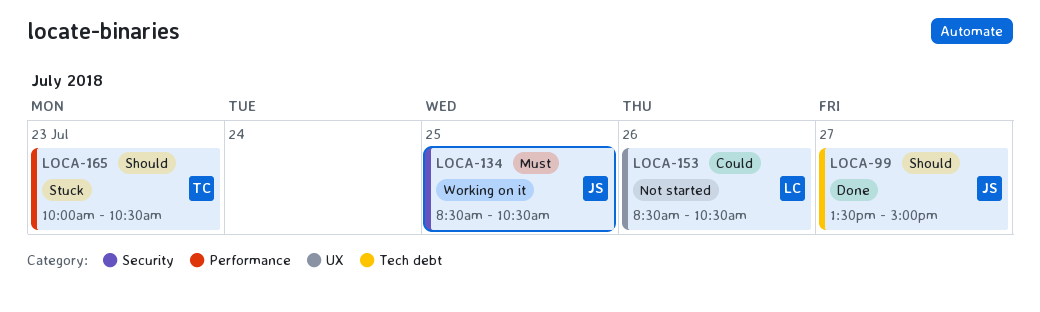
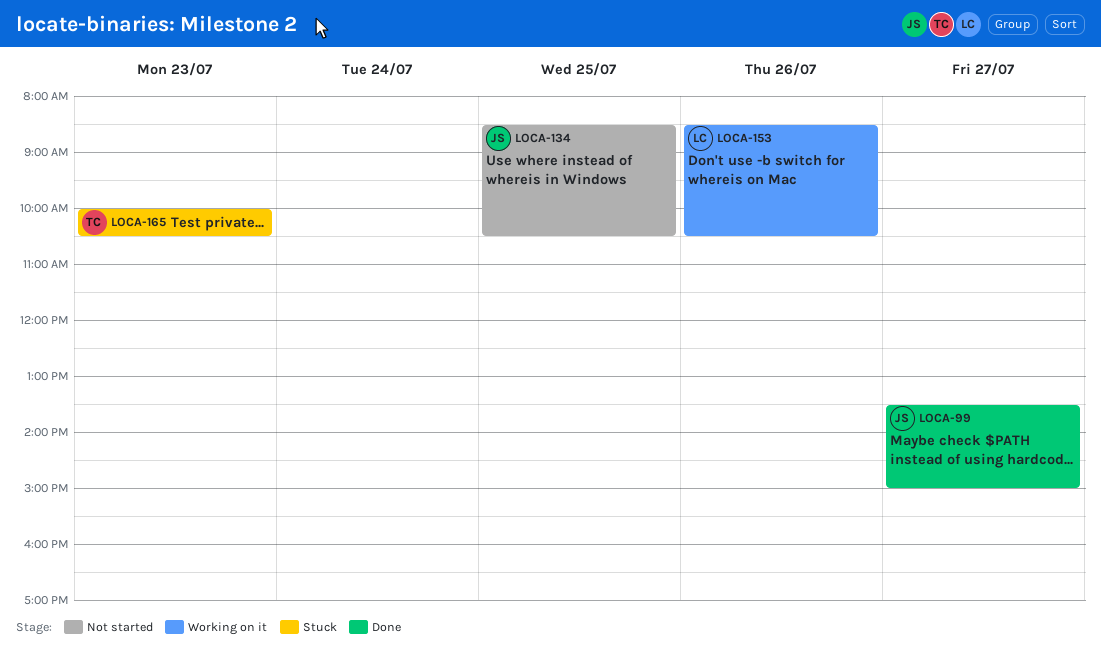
LOCA-134, status: Working on it -> Not started
LOCA-153, status: Not started -> Working on it

